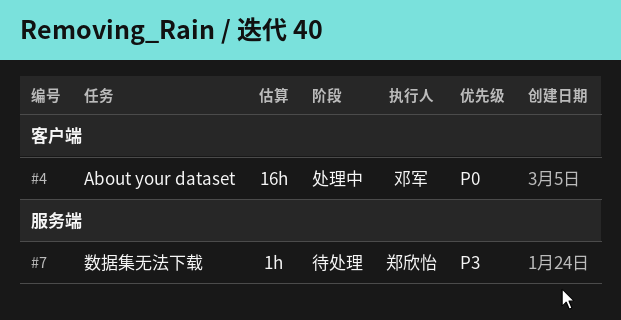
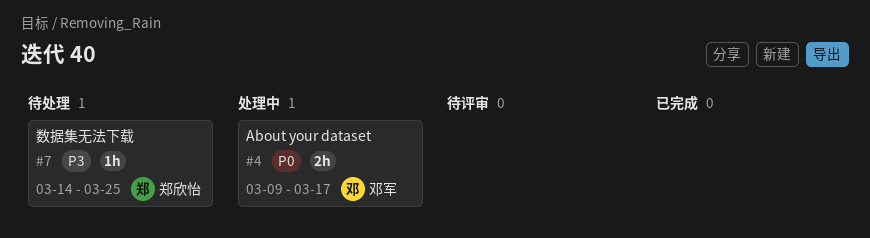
#4, estimate: 16h -> 2h

